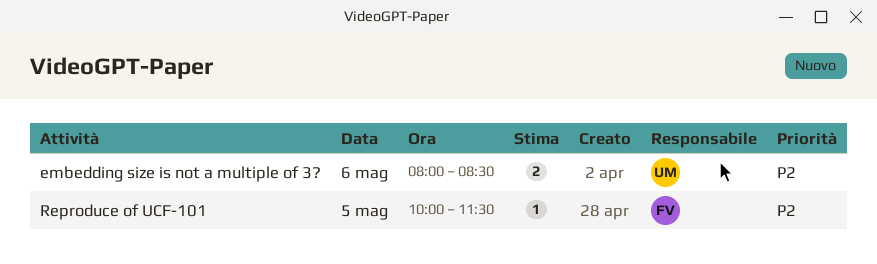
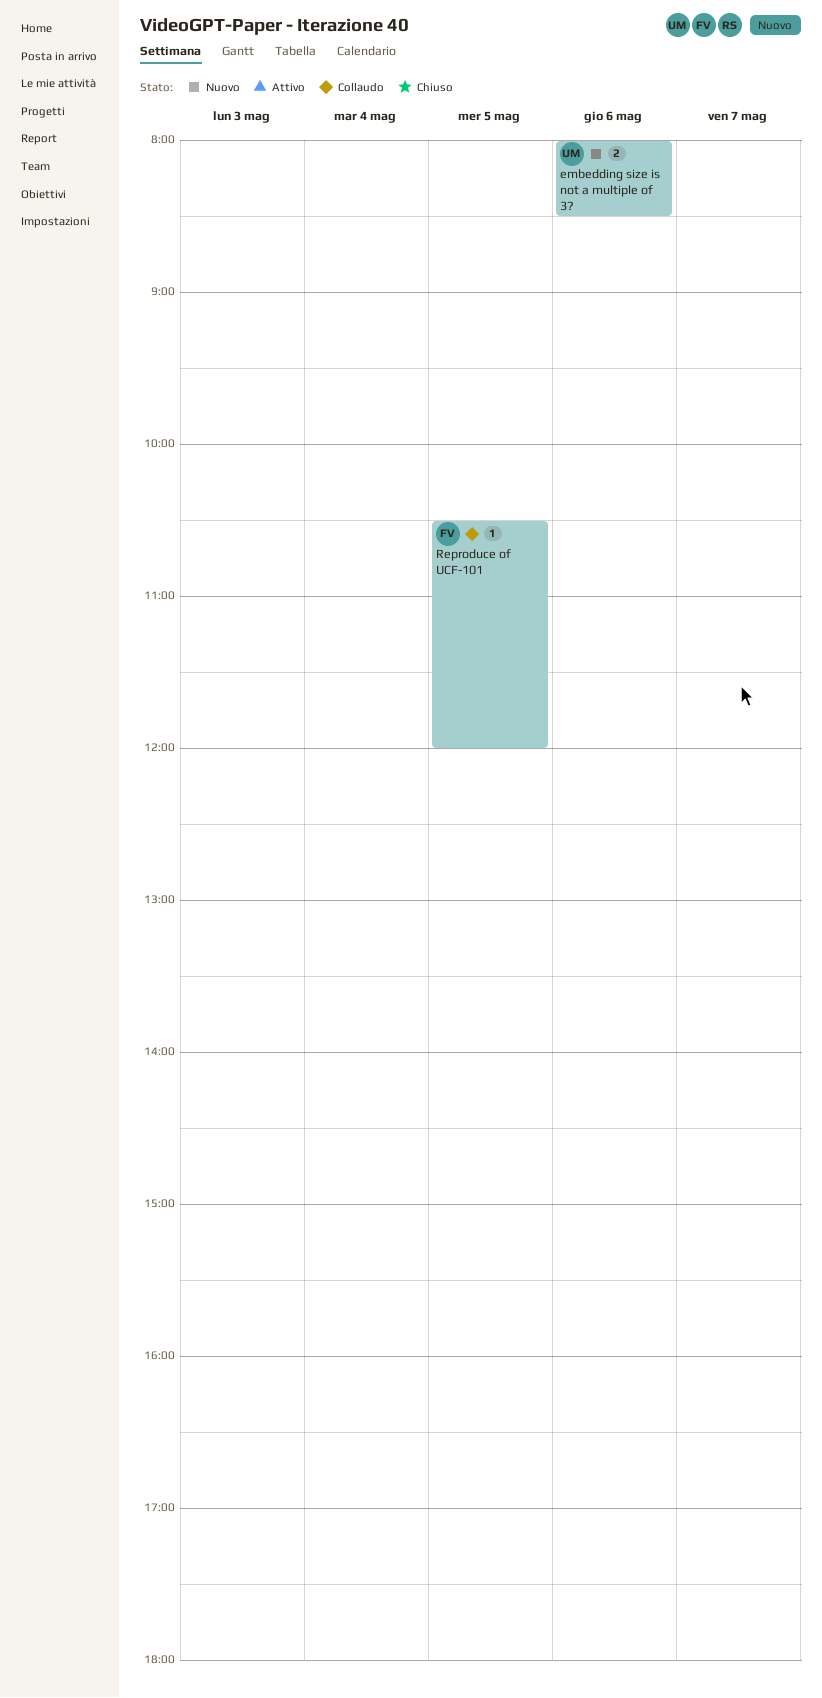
Reproduce of UCF-101, begins: 10:00 -> 10:30
Reproduce of UCF-101, ends: 11:30 -> 12:00

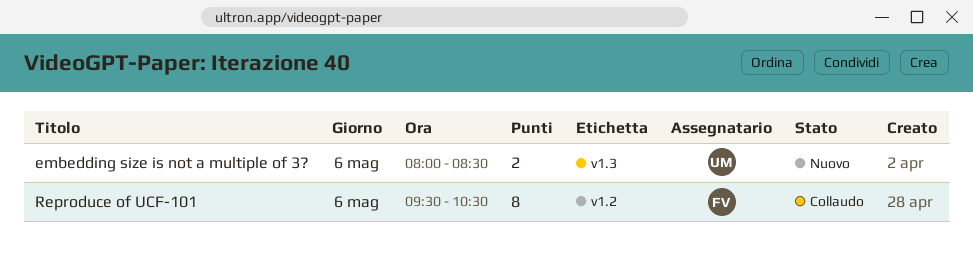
Reproduce of UCF-101, estimate: 1 -> 8
Reproduce of UCF-101, day: May 5 -> May 6
Reproduce of UCF-101, begins: 10:30 -> 09:30
Reproduce of UCF-101, ends: 12:00 -> 10:30

